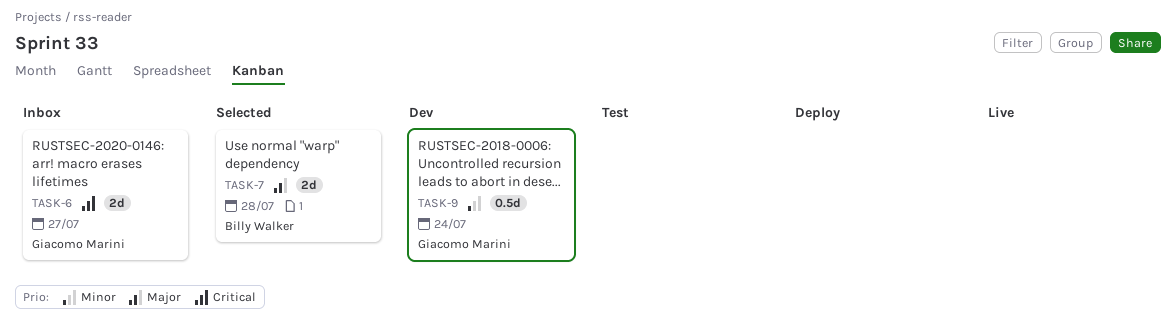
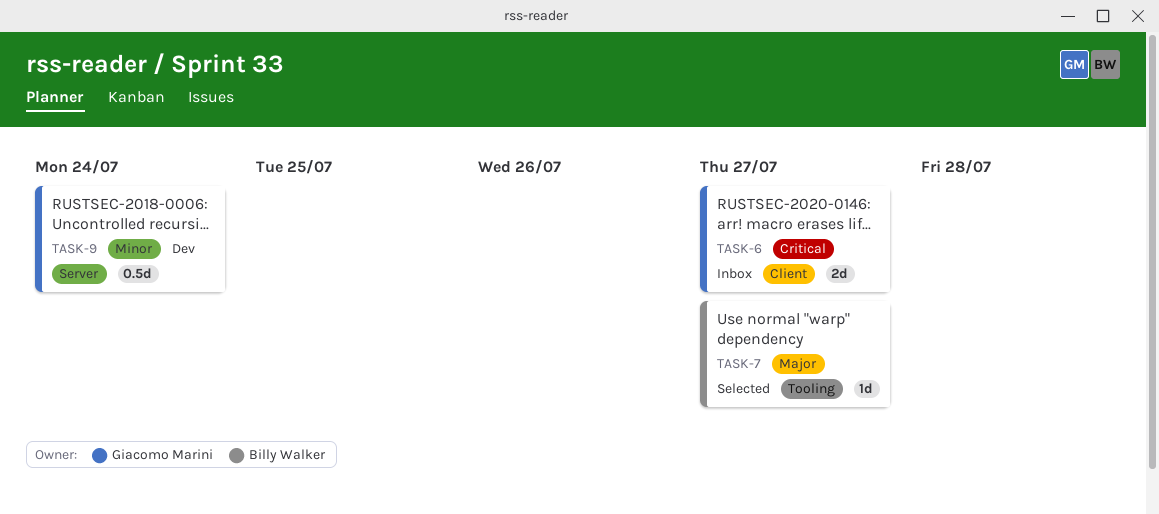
TASK-7, estimate: 2d -> 1d
TASK-7, due: Jul 28 -> Jul 27

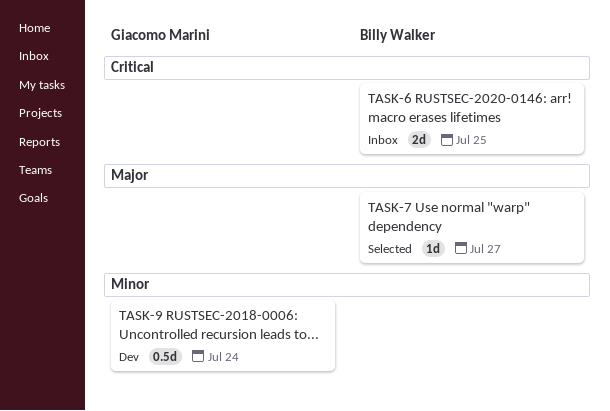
TASK-6, owner: Giacomo Marini -> Billy Walker
TASK-6, due: Jul 27 -> Jul 25

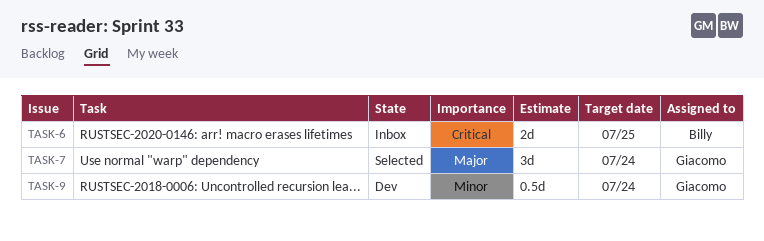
TASK-7, owner: Billy Walker -> Giacomo Marini
TASK-7, estimate: 1d -> 3d
TASK-7, due: Jul 27 -> Jul 24

